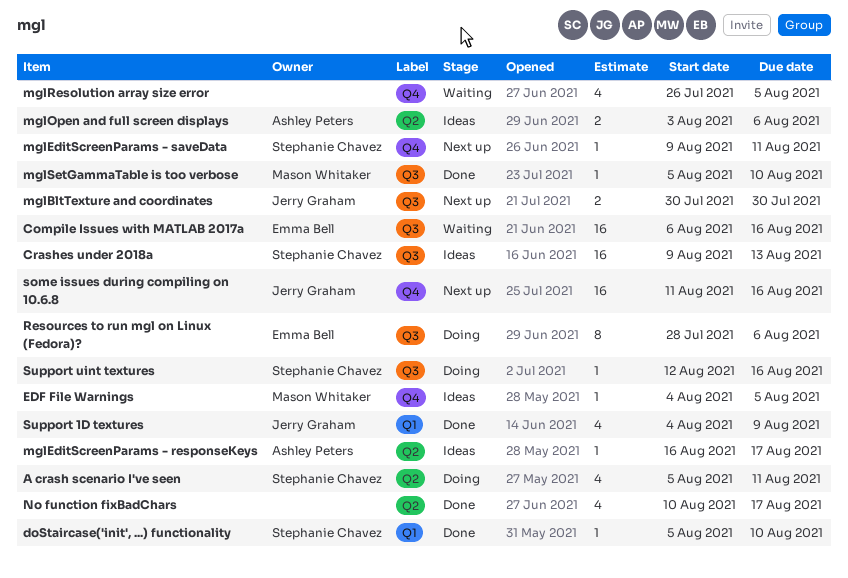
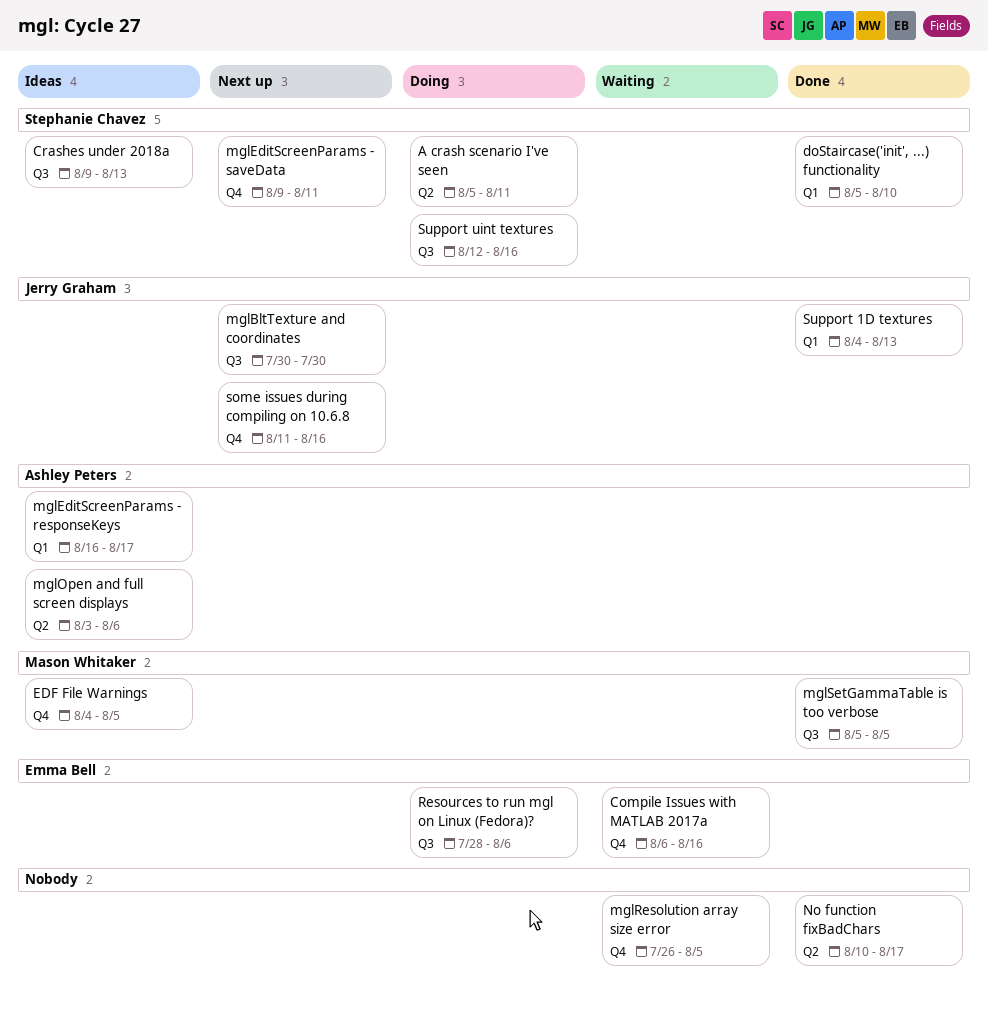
Compile Issues with MATLAB 2017a, label: Q3 -> Q4
mglEditScreenParams - responseKeys, label: Q2 -> Q1
mglSetGammaTable is too verbose, due: Aug 10 -> Aug 5
Support 1D textures, due: Aug 9 -> Aug 13

